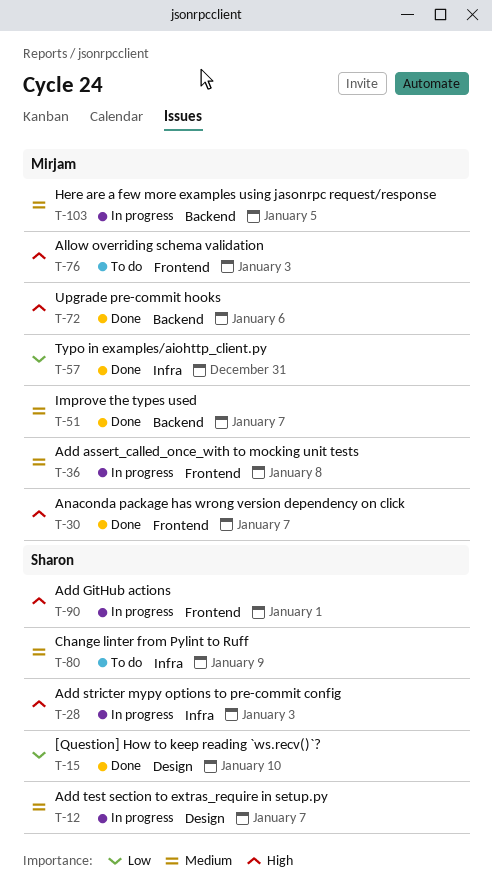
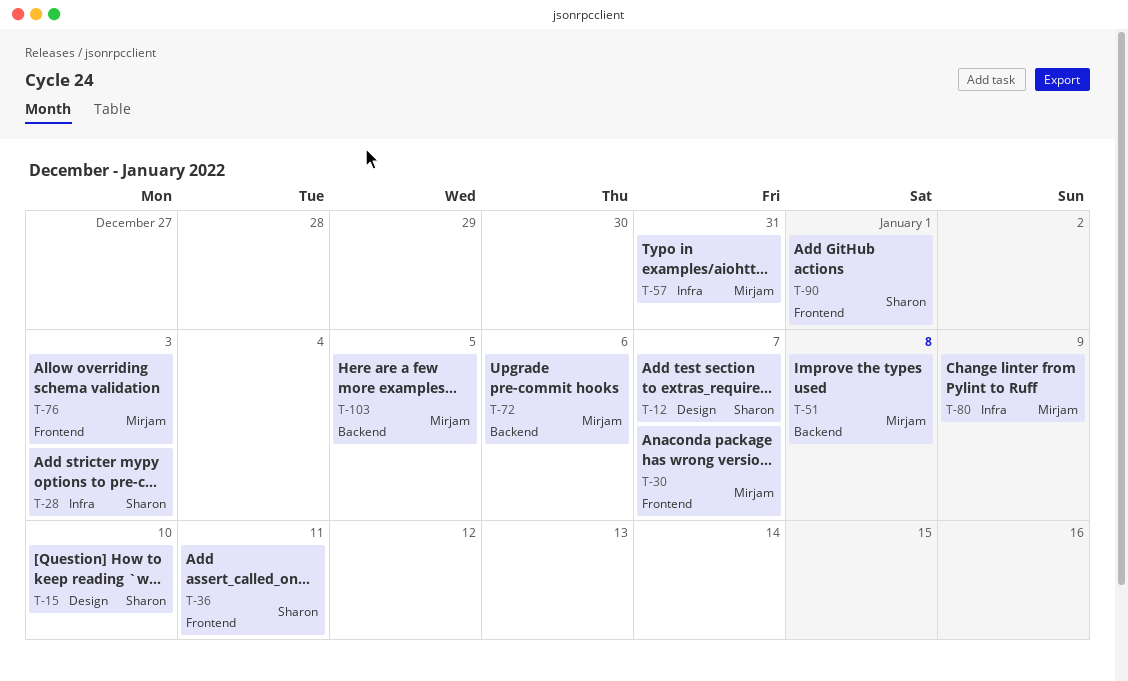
T-36, owner: Mirjam -> Sharon
T-36, due: Jan 8 -> Jan 11
T-51, due: Jan 7 -> Jan 8
T-80, owner: Sharon -> Mirjam

